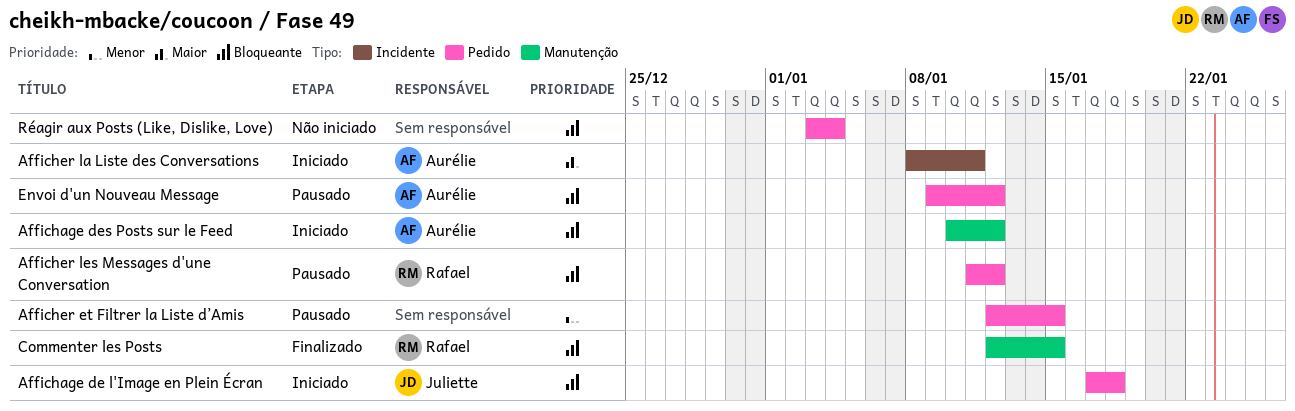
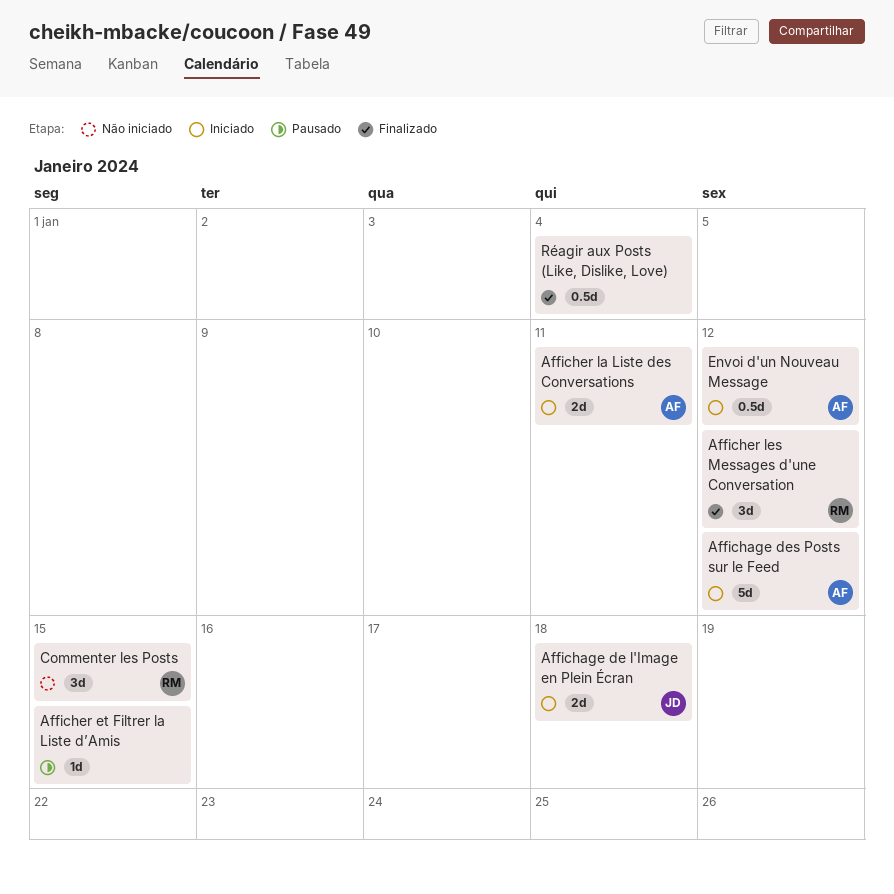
Afficher les Messages d'une Conversation, status: Pausado -> Finalizado
Commenter les Posts, status: Finalizado -> Não iniciado
Envoi d'un Nouveau Message, status: Pausado -> Iniciado
Réagir aux Posts (Like, Dislike, Love), status: Não iniciado -> Finalizado

